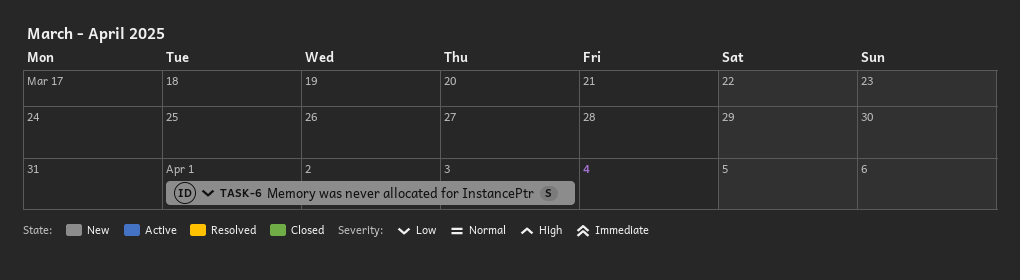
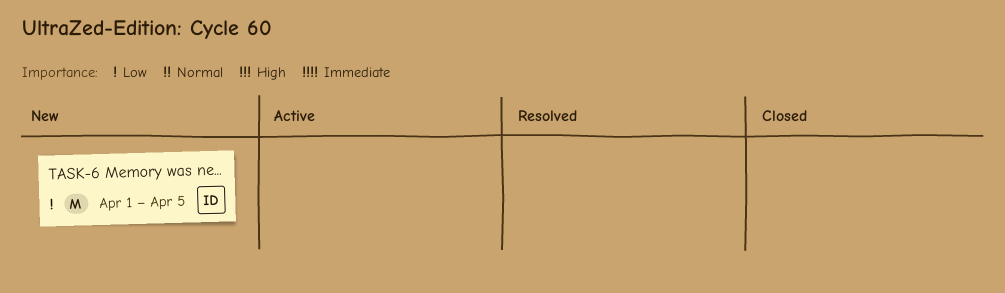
TASK-6, estimate: S -> M
TASK-6, due: Apr 3 -> Apr 5

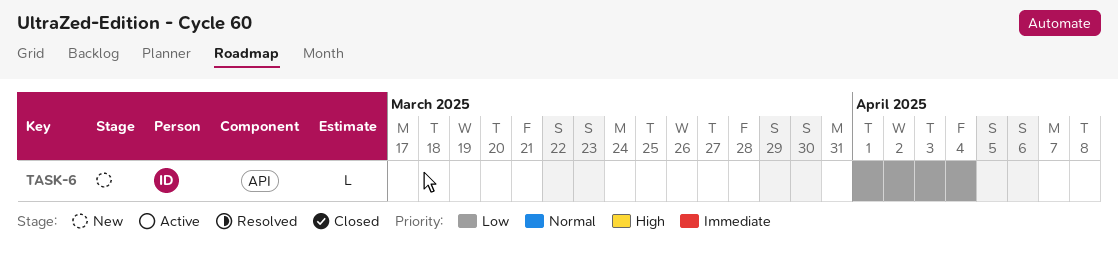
TASK-6, estimate: M -> L
TASK-6, due: Apr 5 -> Apr 4

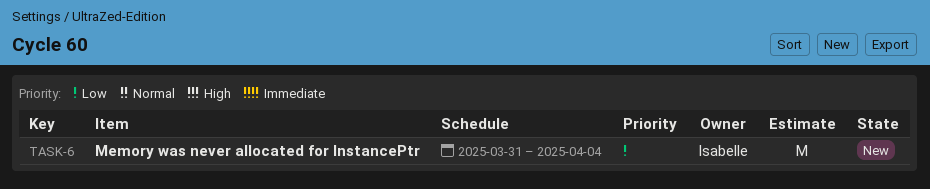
TASK-6, estimate: L -> M
TASK-6, start: Apr 1 -> Mar 31

